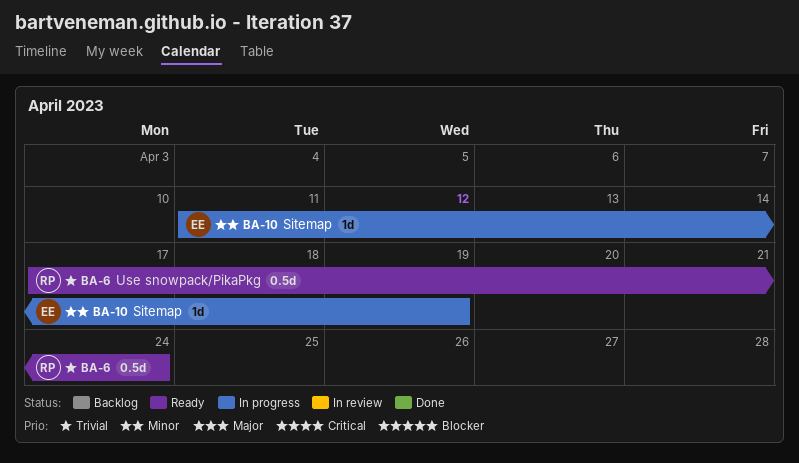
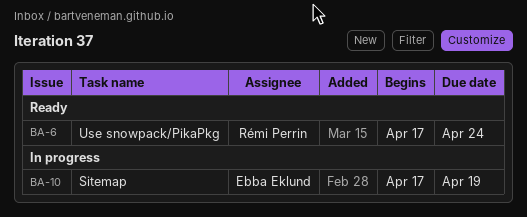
BA-10, start: Apr 11 -> Apr 17

